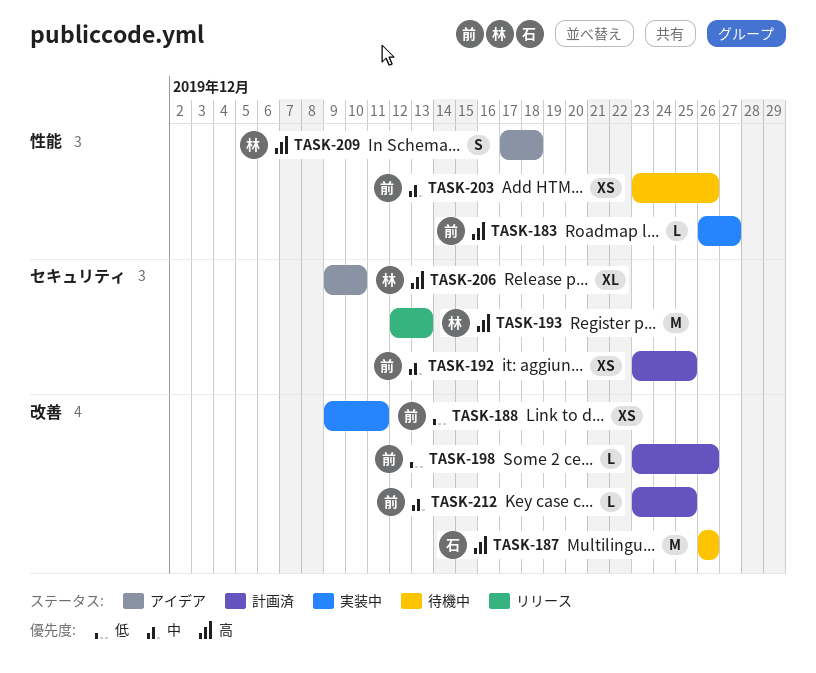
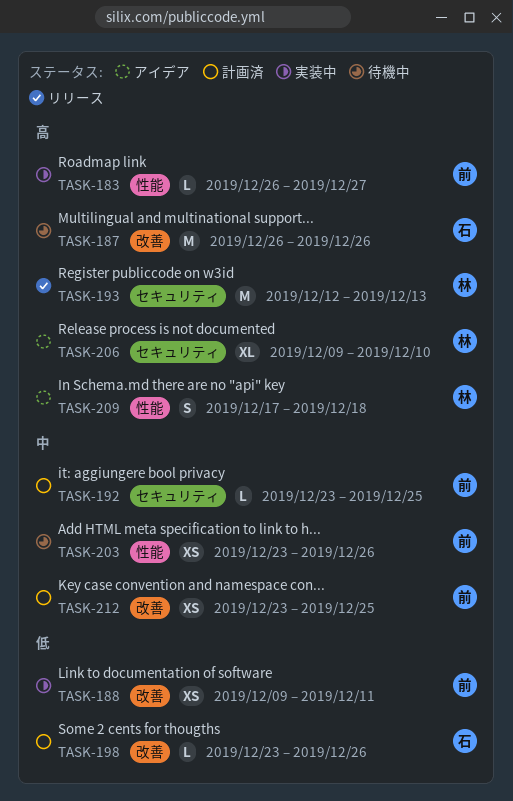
TASK-192, estimate: XS -> L
TASK-198, owner: 前 -> 石
TASK-212, estimate: L -> XS

